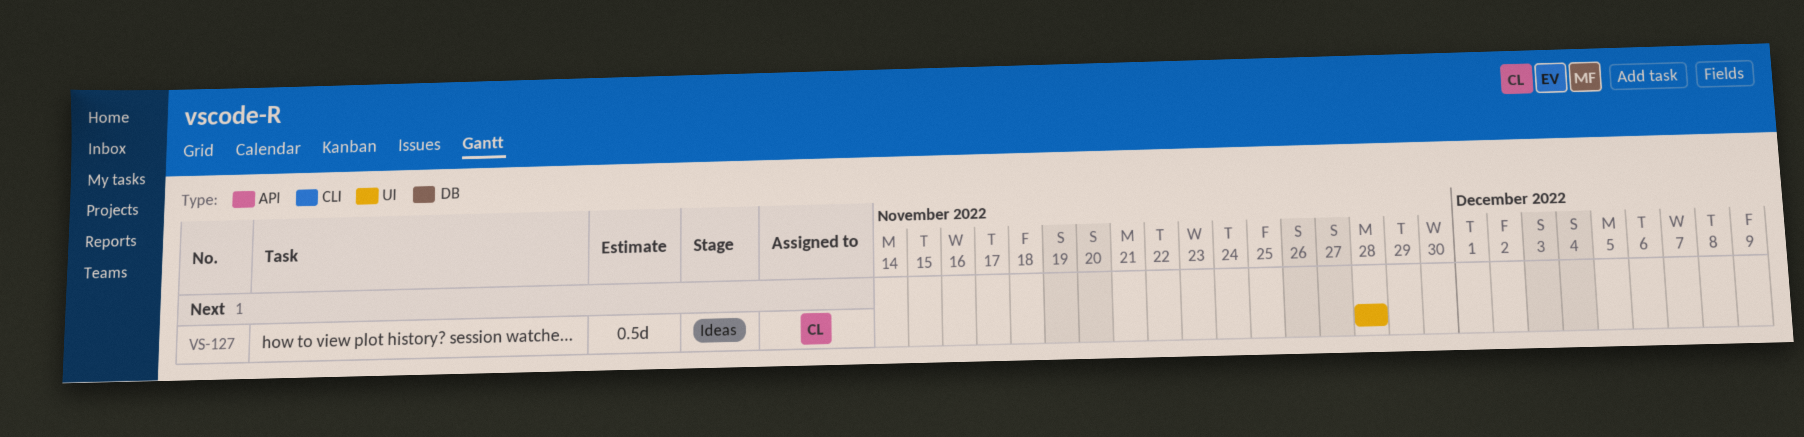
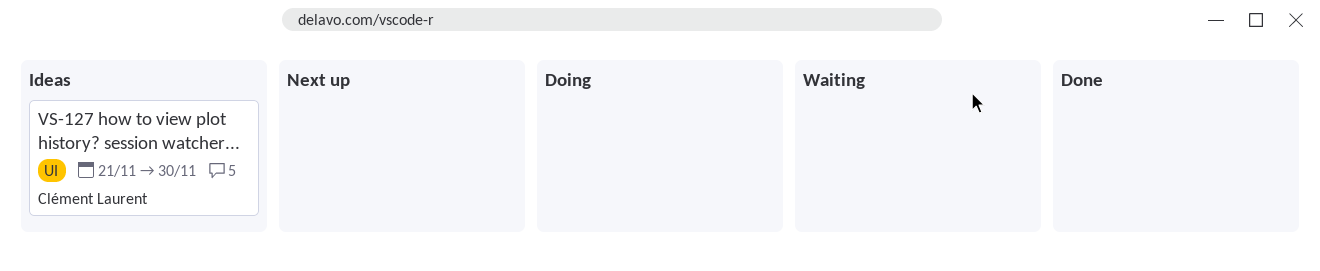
VS-127, start: Nov 28 -> Nov 21
VS-127, due: Nov 28 -> Nov 30

